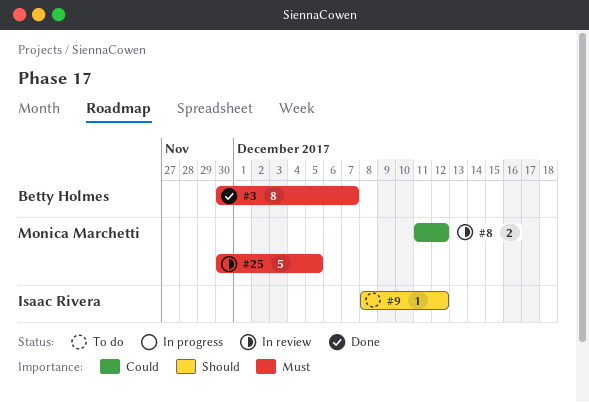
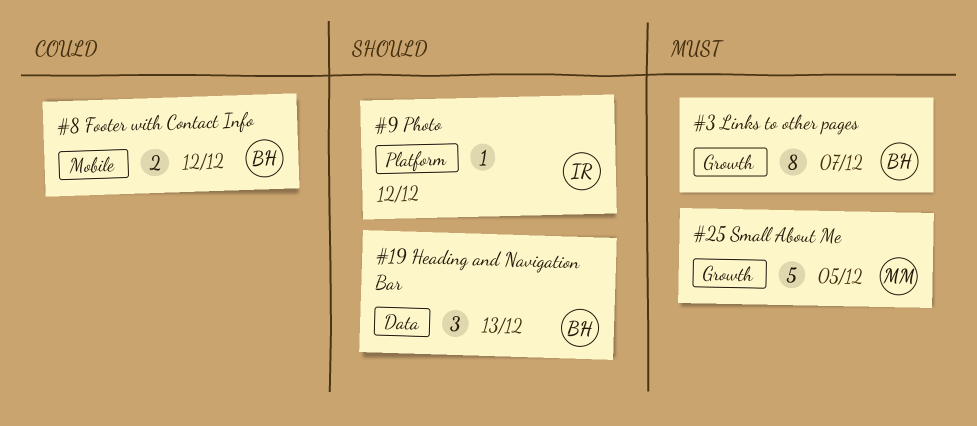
#8, owner: Monica Marchetti -> Betty Holmes
#19: none -> present

